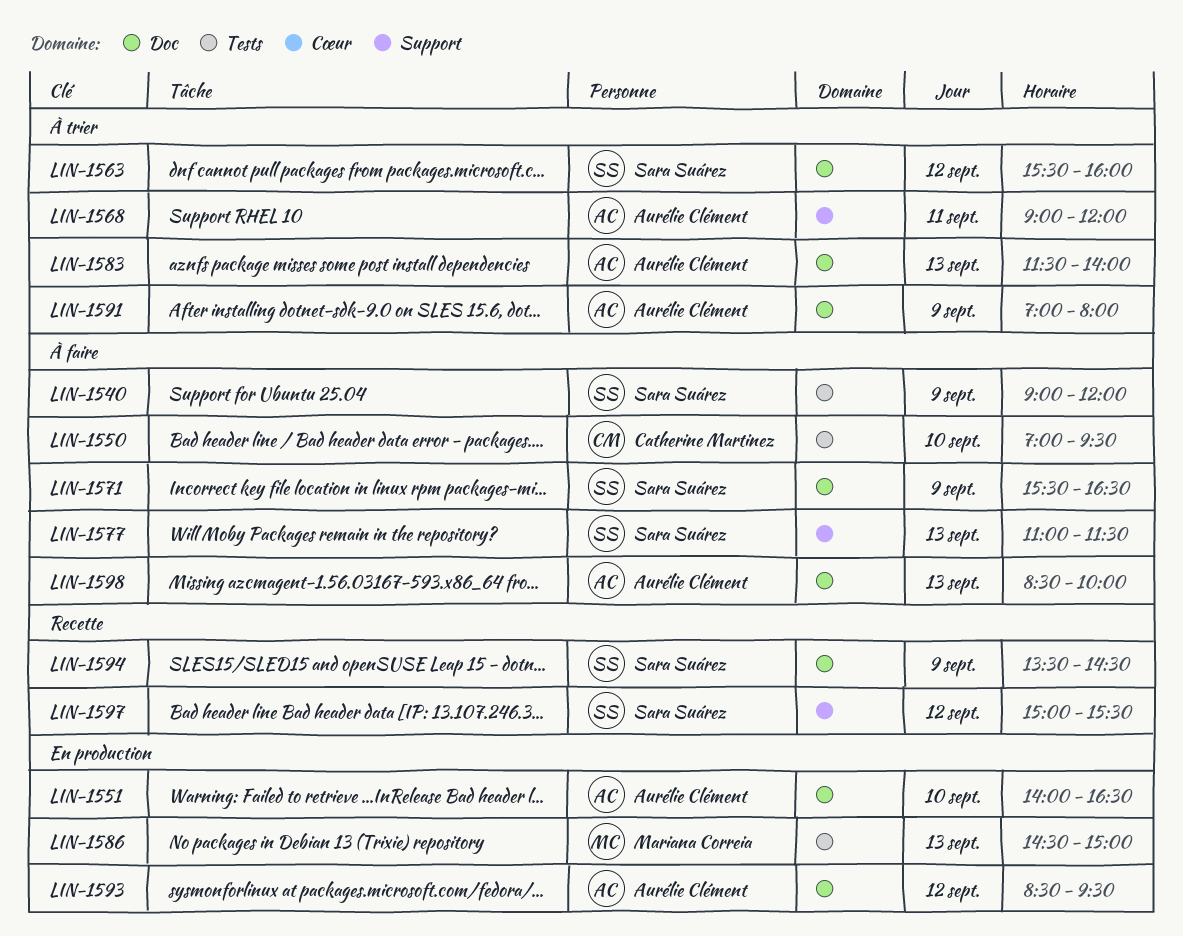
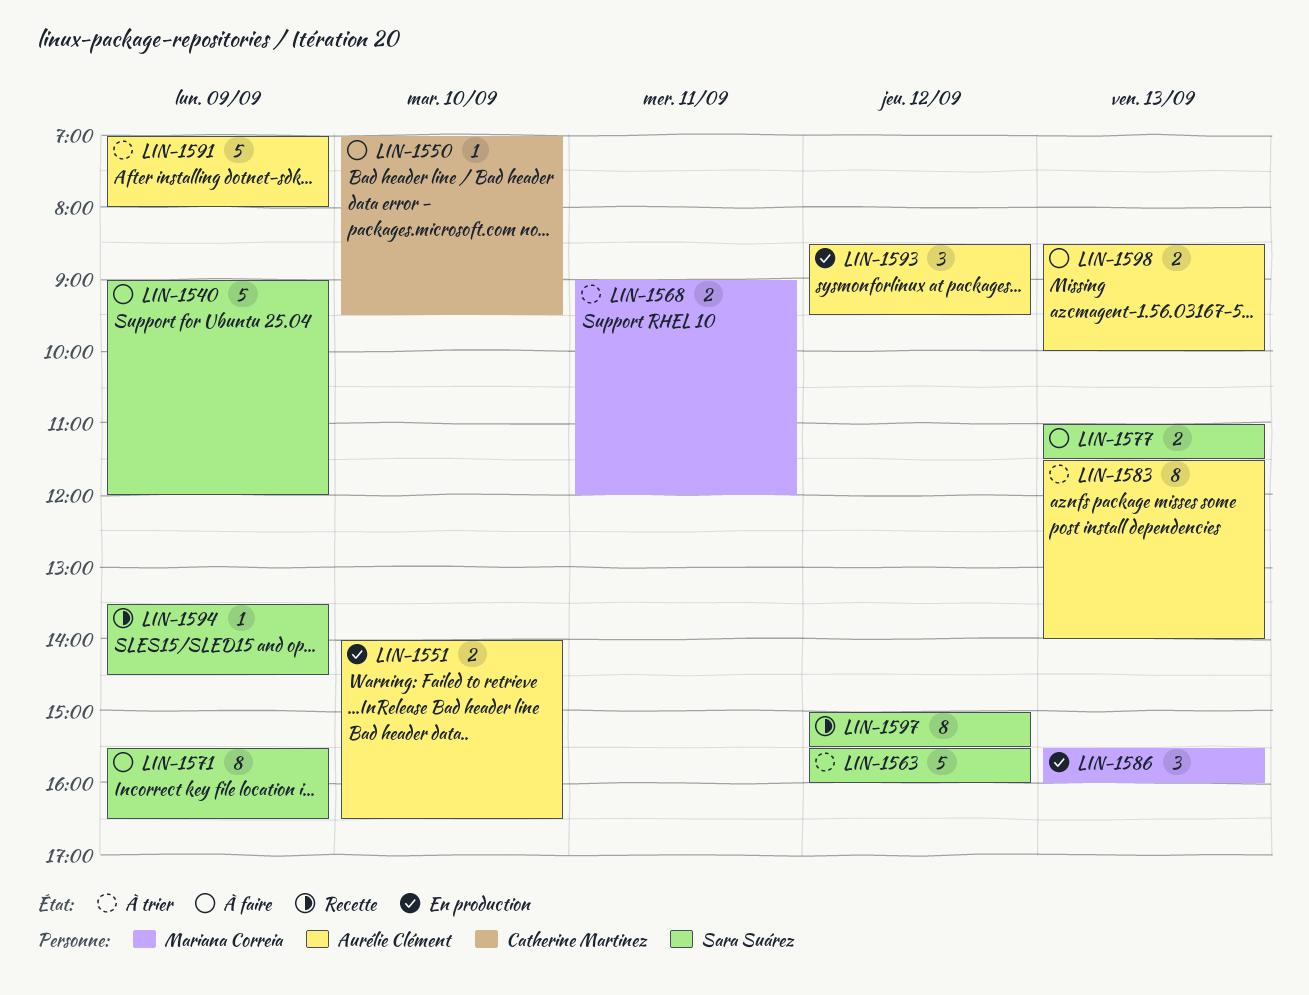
LIN-1568, owner: Aurélie Clément -> Mariana Correia
LIN-1586, begins: 14:30 -> 15:30
LIN-1586, ends: 15:00 -> 16:00

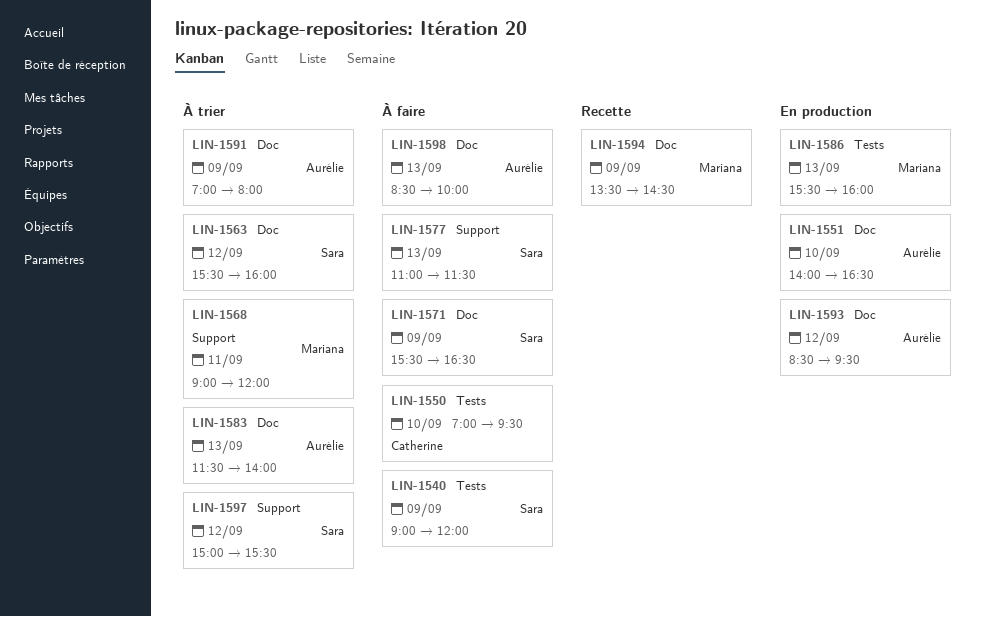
LIN-1594, owner: Sara Suárez -> Mariana Correia
LIN-1597, status: Recette -> À trier

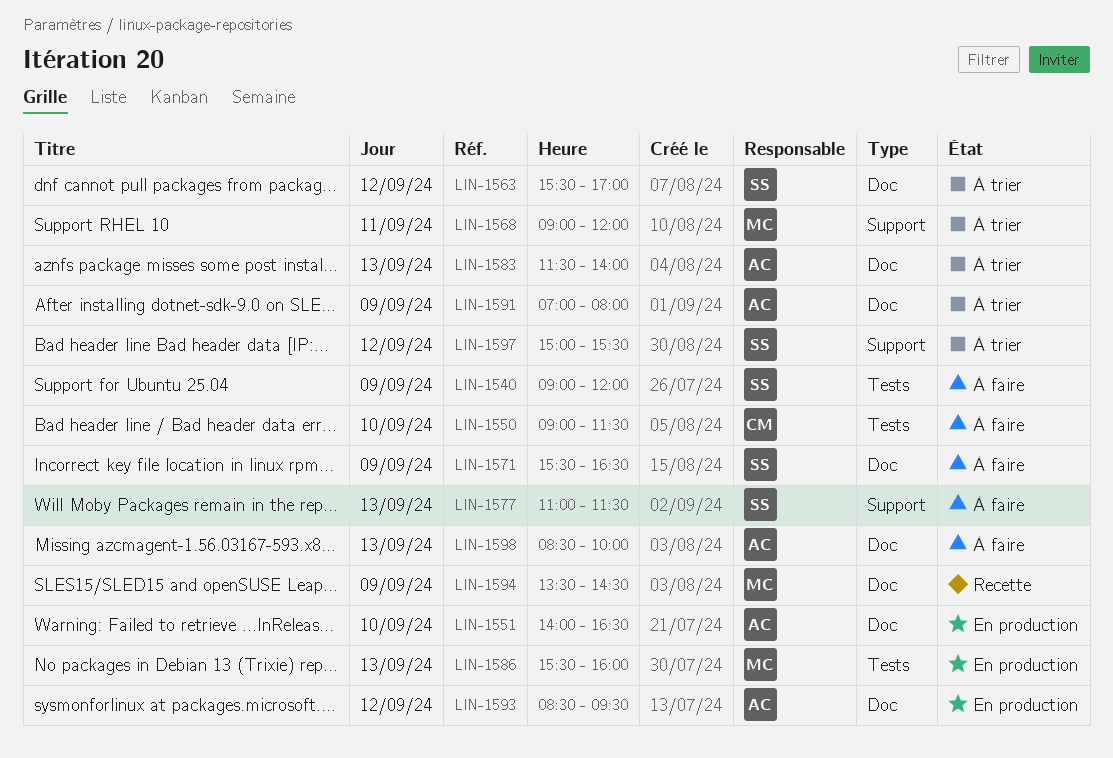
LIN-1550, begins: 07:00 -> 09:00
LIN-1550, ends: 09:30 -> 11:30
LIN-1563, ends: 16:00 -> 17:00

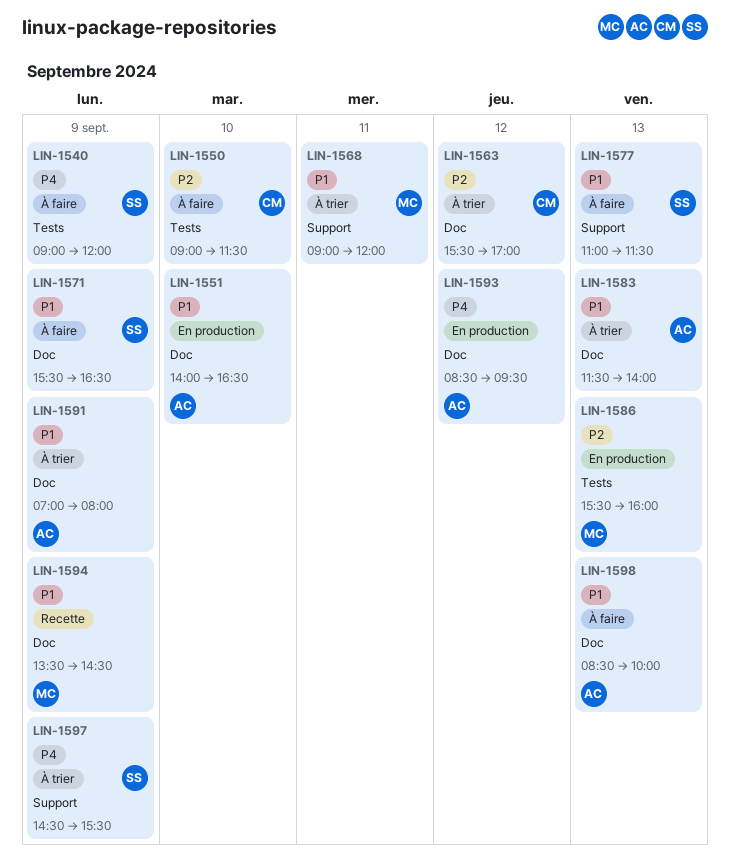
LIN-1563, owner: SS -> CM
LIN-1597, day: Sep 12 -> Sep 9
LIN-1597, begins: 15:00 -> 14:30

